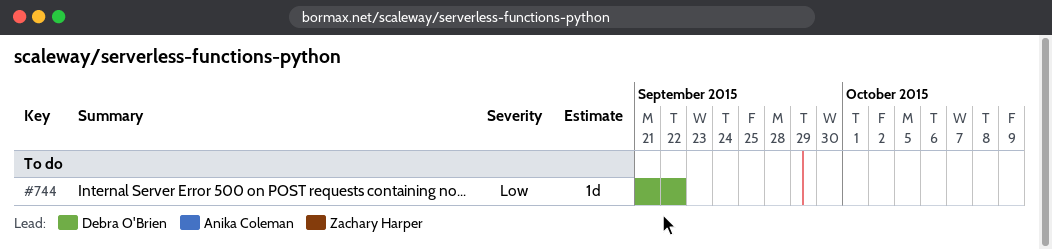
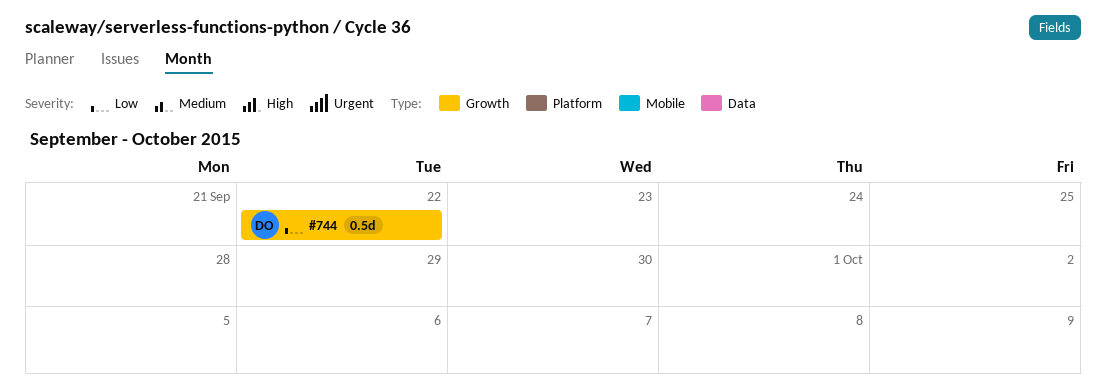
#744, estimate: 1d -> 0.5d
#744, start: Sep 21 -> Sep 22

